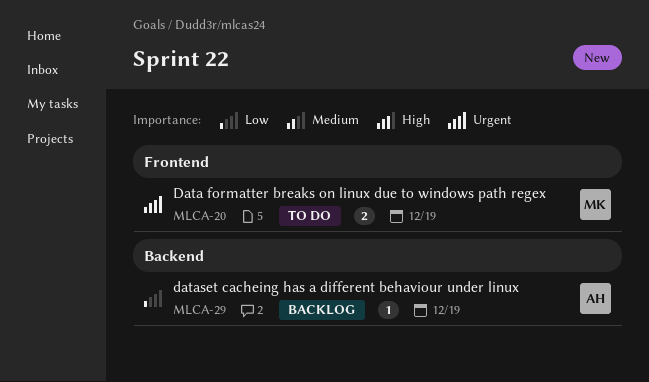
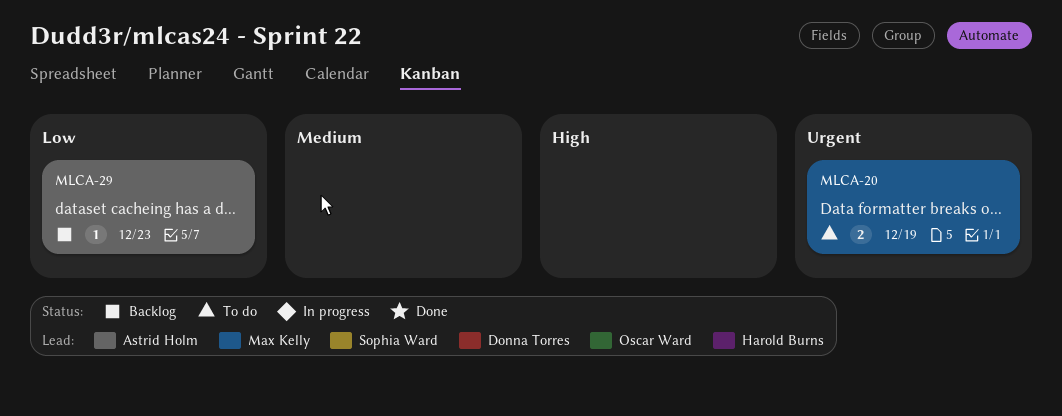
MLCA-29, due: Dec 19 -> Dec 23

